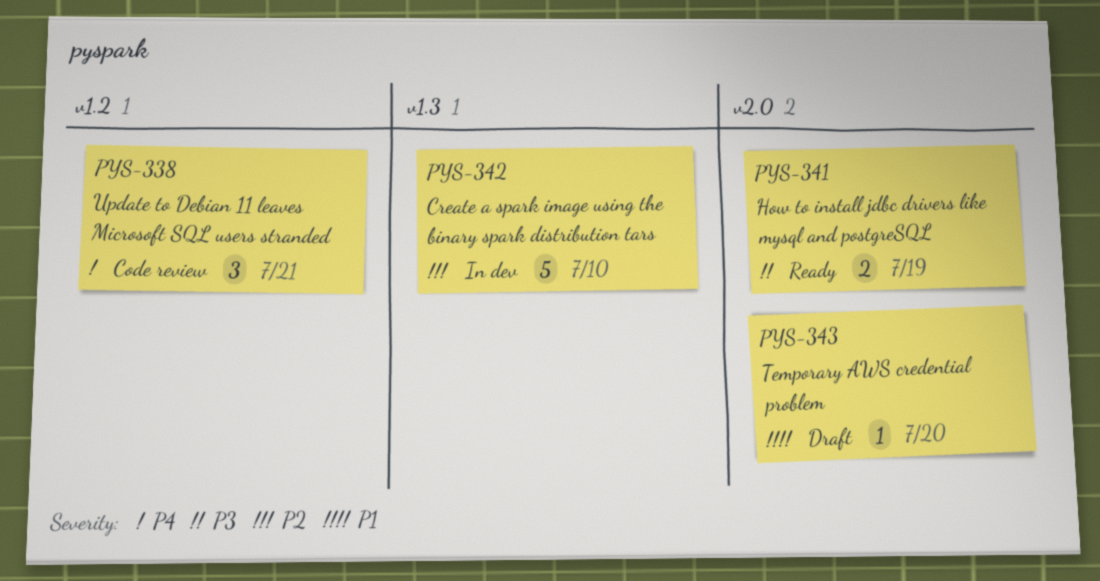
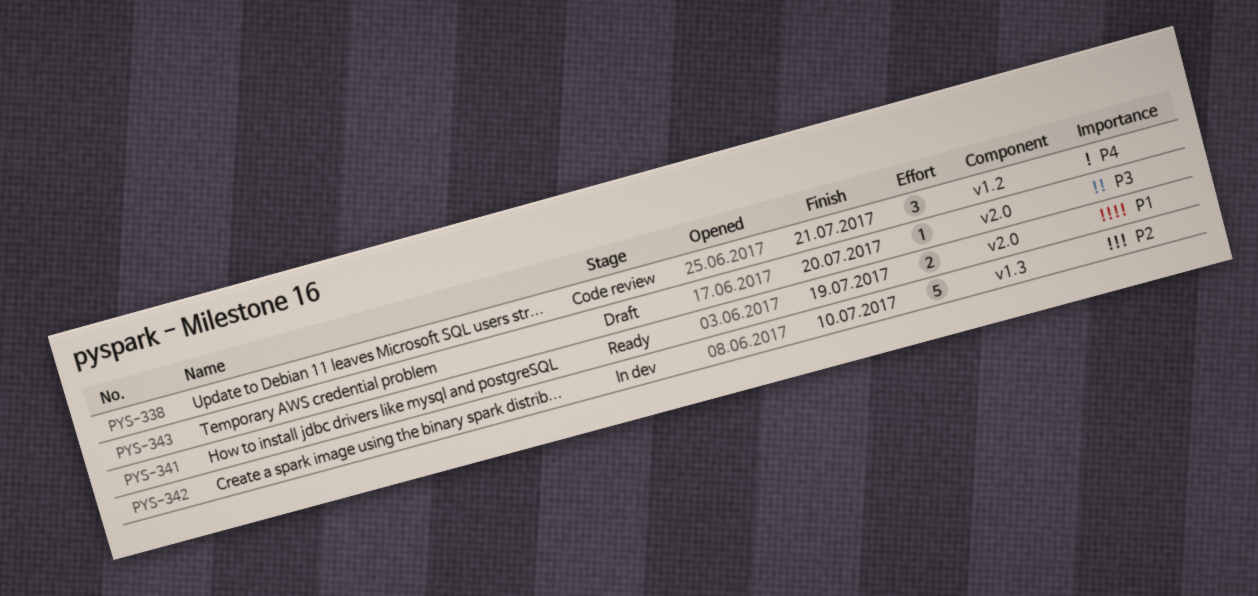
PYS-341, priority: P3 -> P1
PYS-343, priority: P1 -> P3

